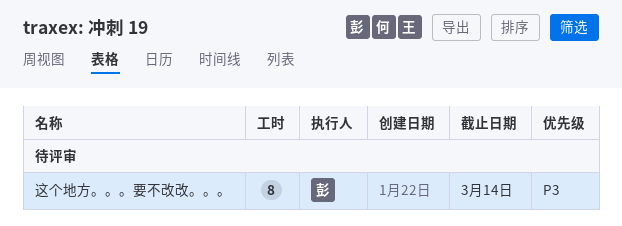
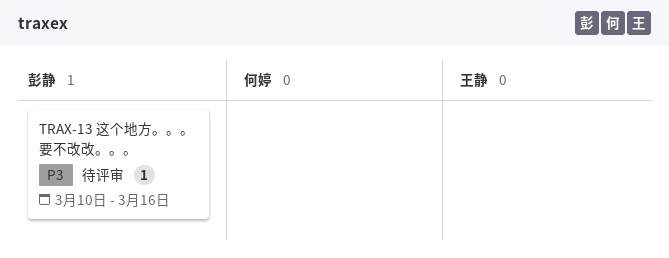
这个地方。。。要不改改。。。, estimate: 8 -> 1
这个地方。。。要不改改。。。, due: Mar 14 -> Mar 16

